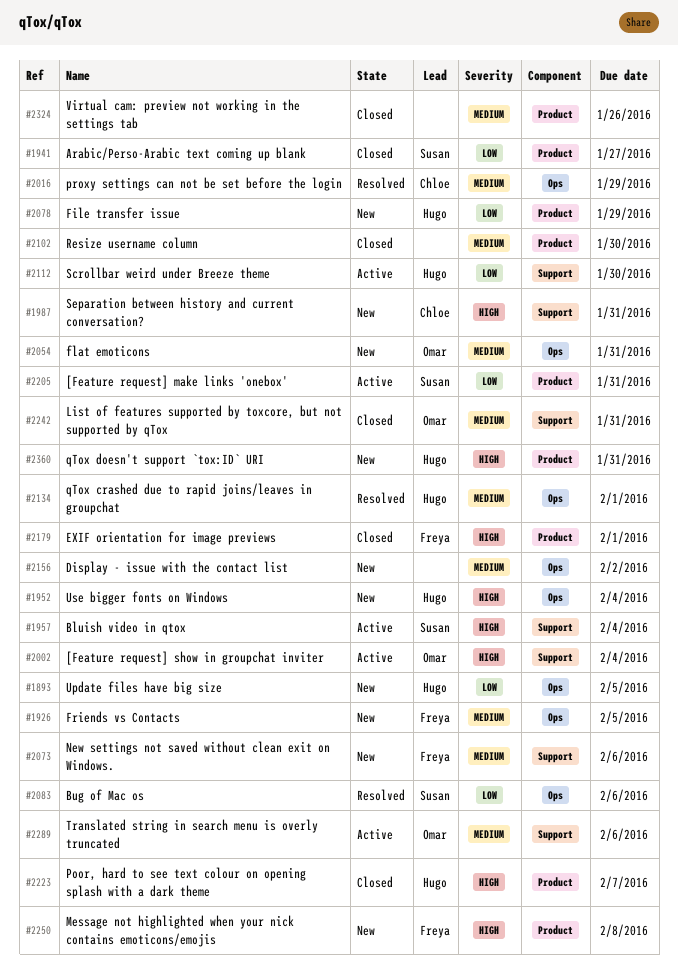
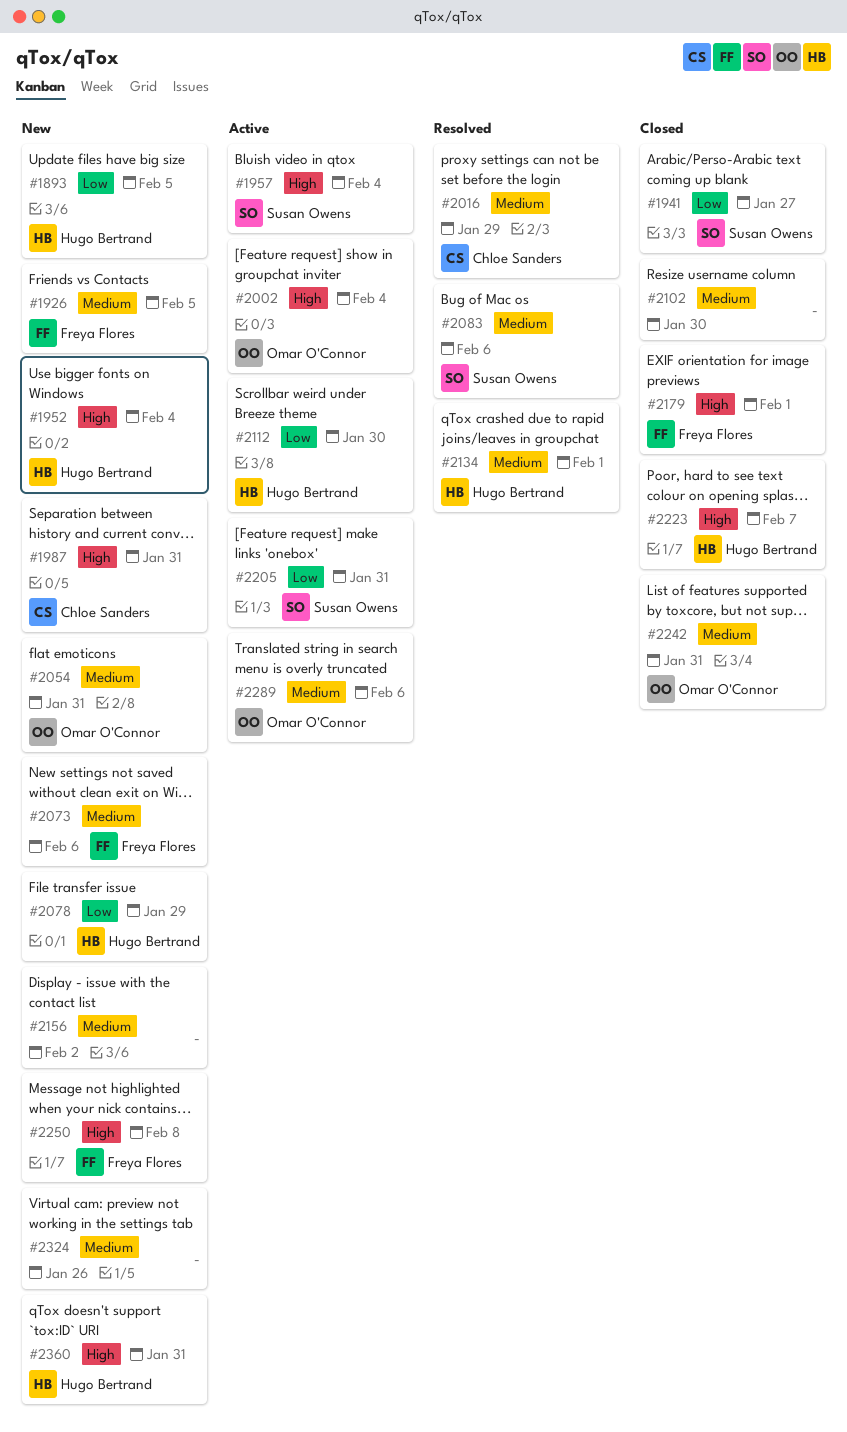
#2083, priority: Low -> Medium
#2324, status: Closed -> New

